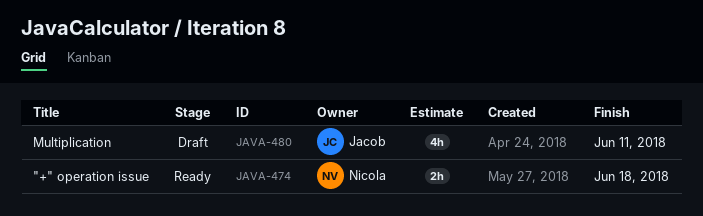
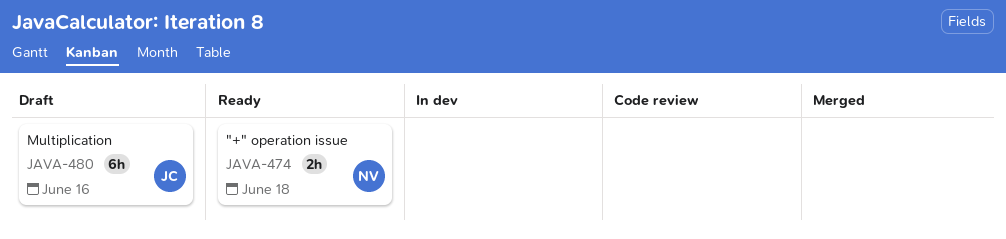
JAVA-480, estimate: 4h -> 6h
JAVA-480, due: Jun 11 -> Jun 16

